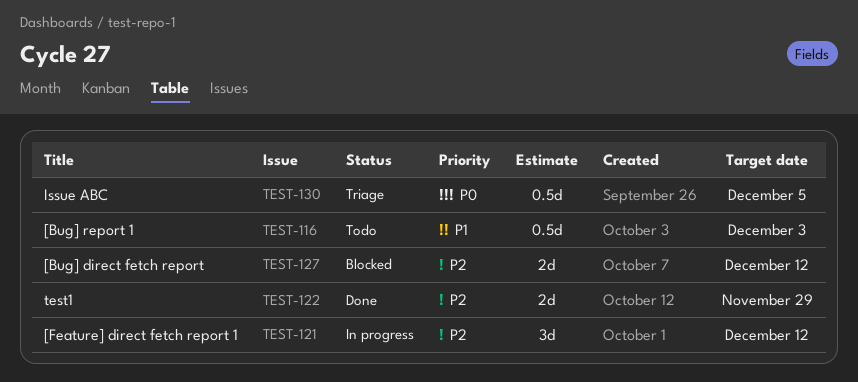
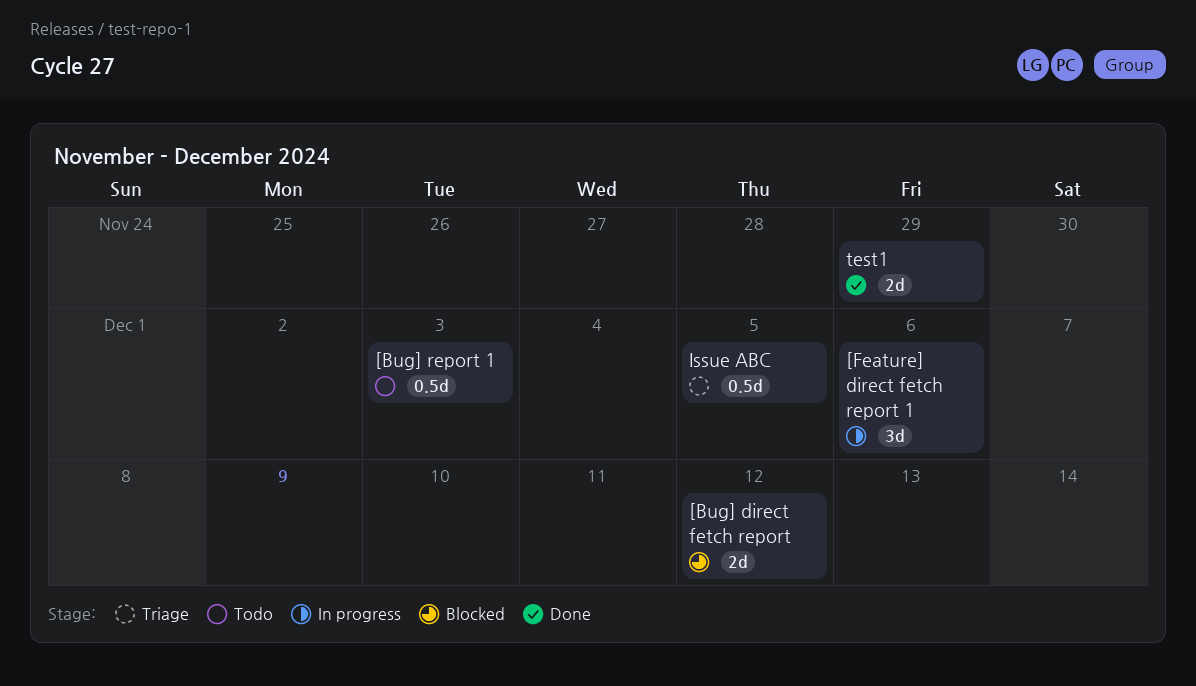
[Feature] direct fetch report 1, due: Dec 12 -> Dec 6

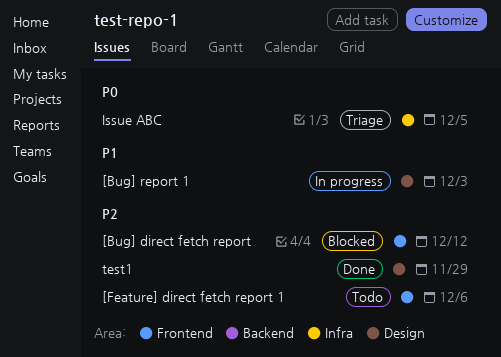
[Bug] report 1, status: Todo -> In progress
[Feature] direct fetch report 1, status: In progress -> Todo

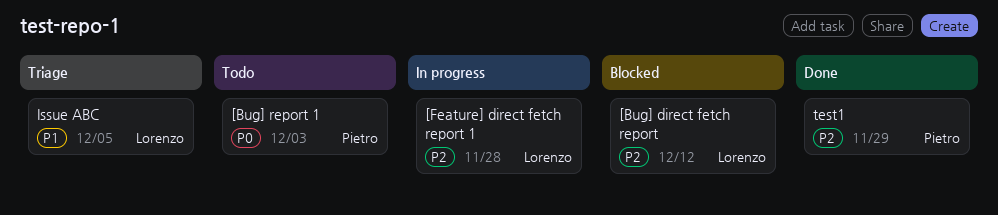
[Bug] report 1, status: In progress -> Todo
[Bug] report 1, priority: P1 -> P0
[Feature] direct fetch report 1, status: Todo -> In progress
[Feature] direct fetch report 1, due: Dec 6 -> Nov 28
Issue ABC, priority: P0 -> P1

